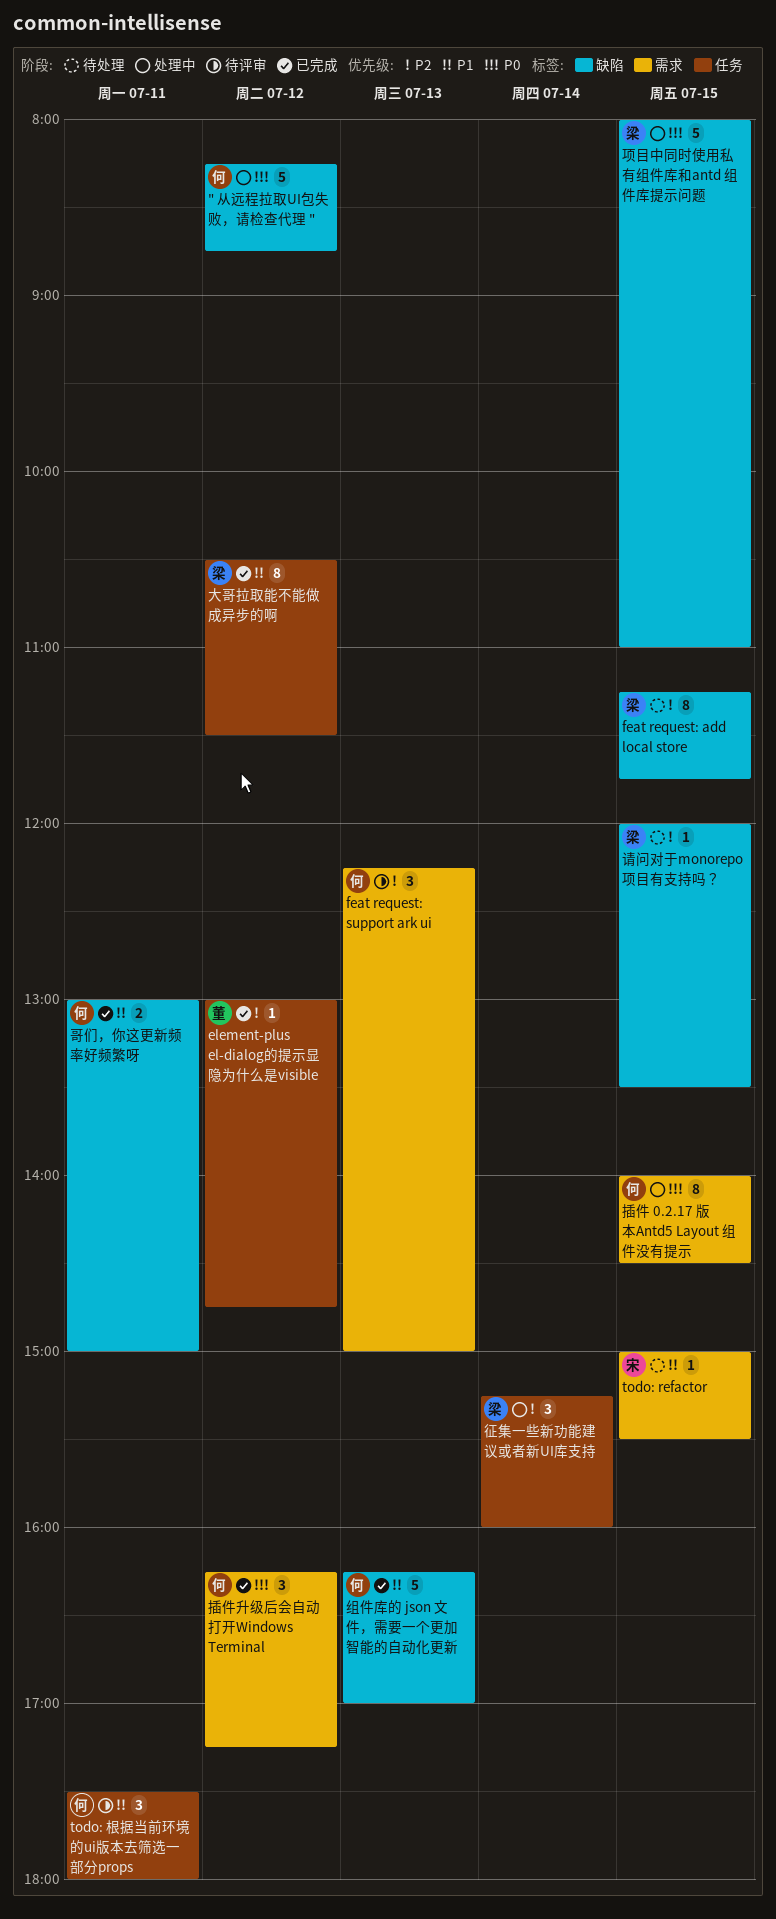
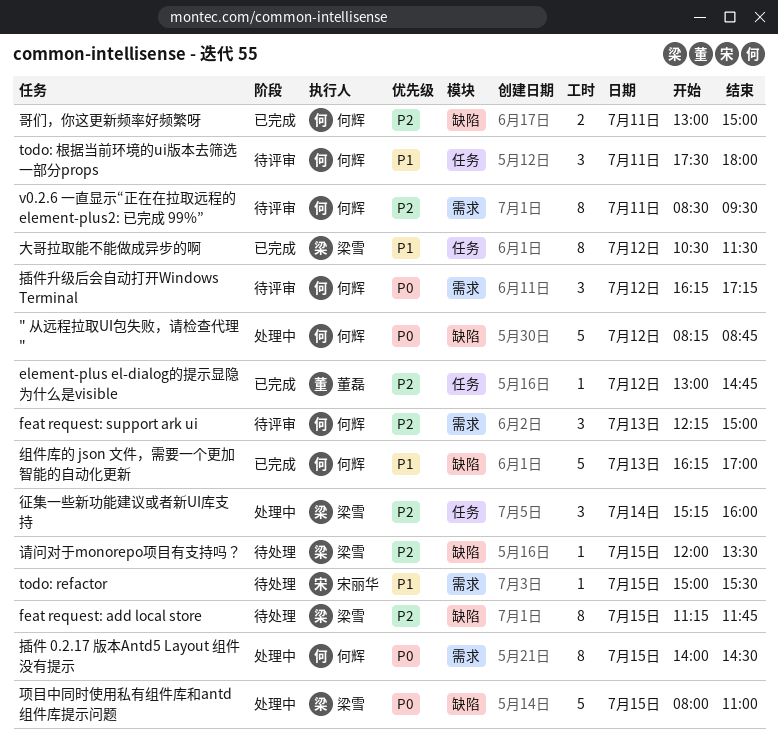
v0.2.6 一直显示“正在在拉取远程的 element-plus2: 已完成 99%”: none -> present
哥们，你这更新频率好频繁呀, priority: P1 -> P2
插件升级后会自动打开Windows Terminal, status: 已完成 -> 待评审

